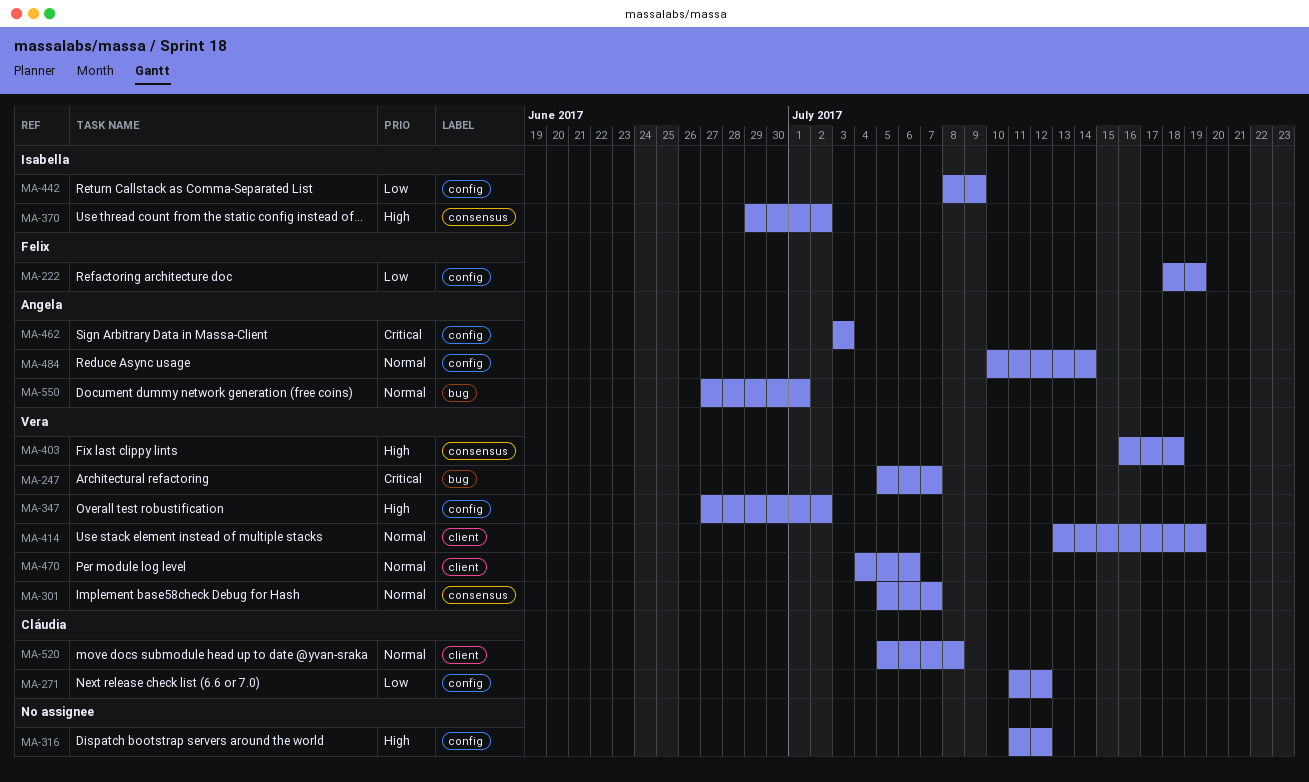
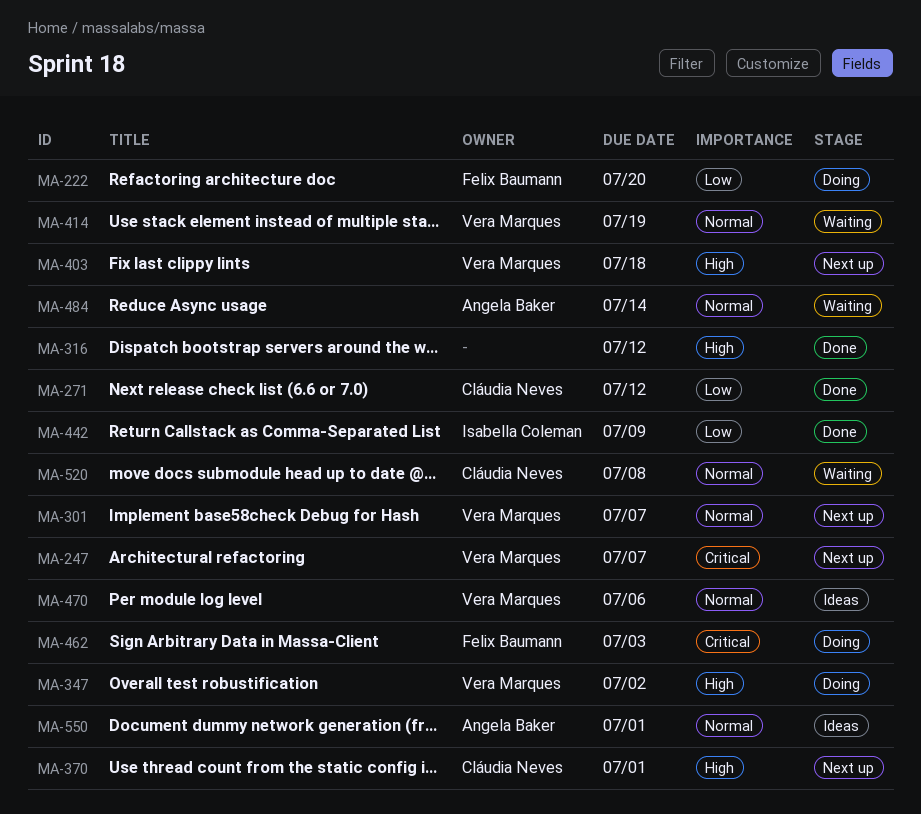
MA-222, due: Jul 19 -> Jul 20
MA-370, owner: Isabella Coleman -> Cláudia Neves
MA-370, due: Jul 2 -> Jul 1
MA-462, owner: Angela Baker -> Felix Baumann

